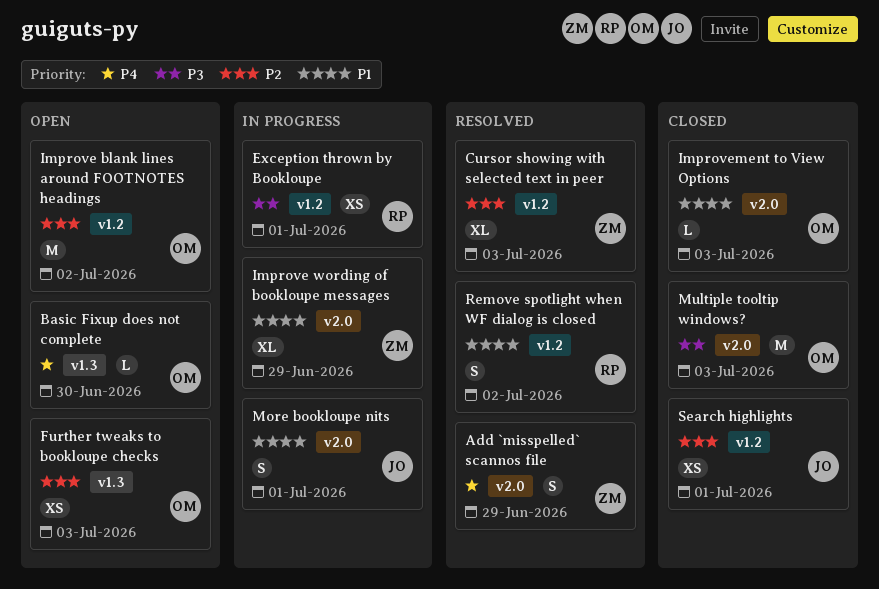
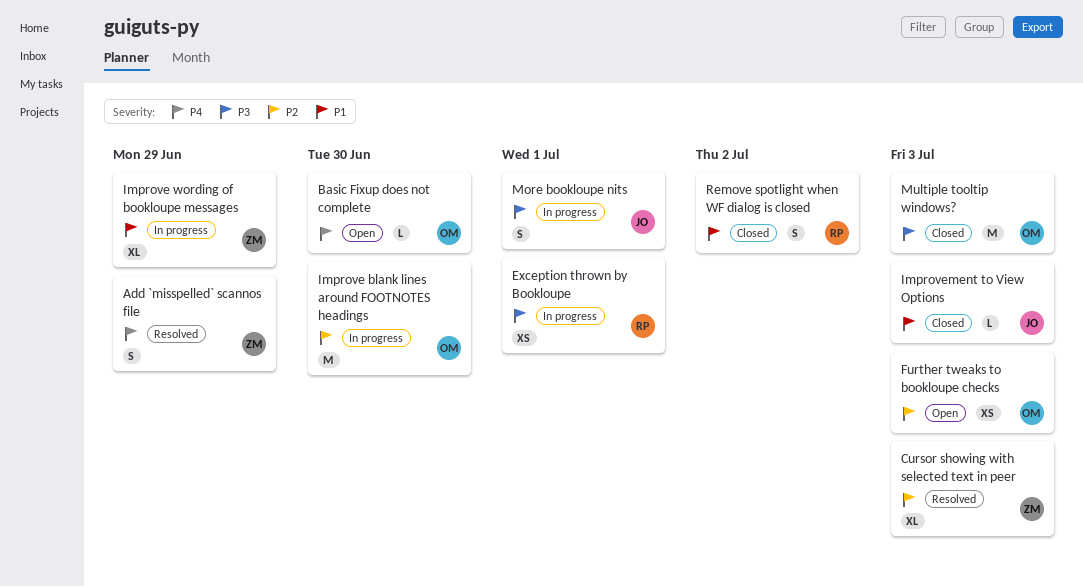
Improve blank lines around FOOTNOTES headings, status: Open -> In progress
Improve blank lines around FOOTNOTES headings, due: Jul 2 -> Jun 30
Improvement to View Options, owner: OM -> JO
More bookloupe nits, priority: P1 -> P3
Remove spotlight when WF dialog is closed, status: Resolved -> Closed
Search highlights: present -> none

